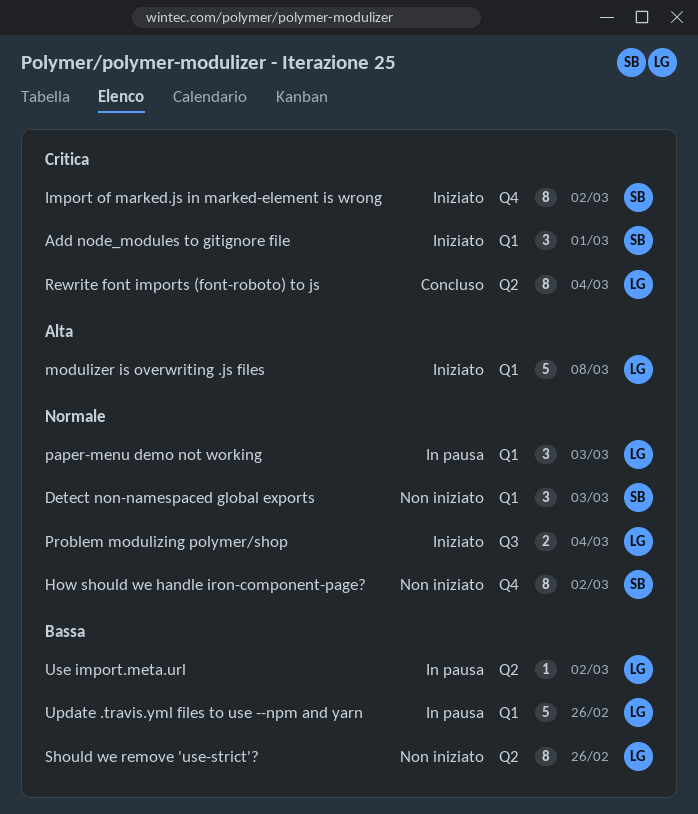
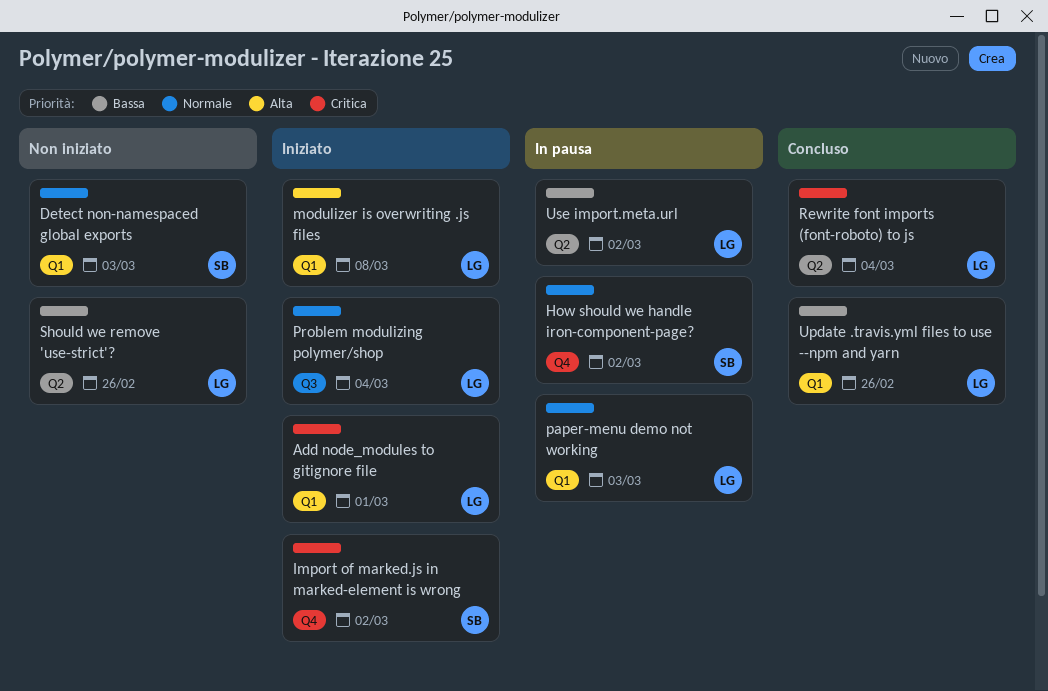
Add node_modules to gitignore file, owner: SB -> LG
How should we handle iron-component-page?, status: Non iniziato -> In pausa
Update .travis.yml files to use --npm and yarn, status: In pausa -> Concluso

